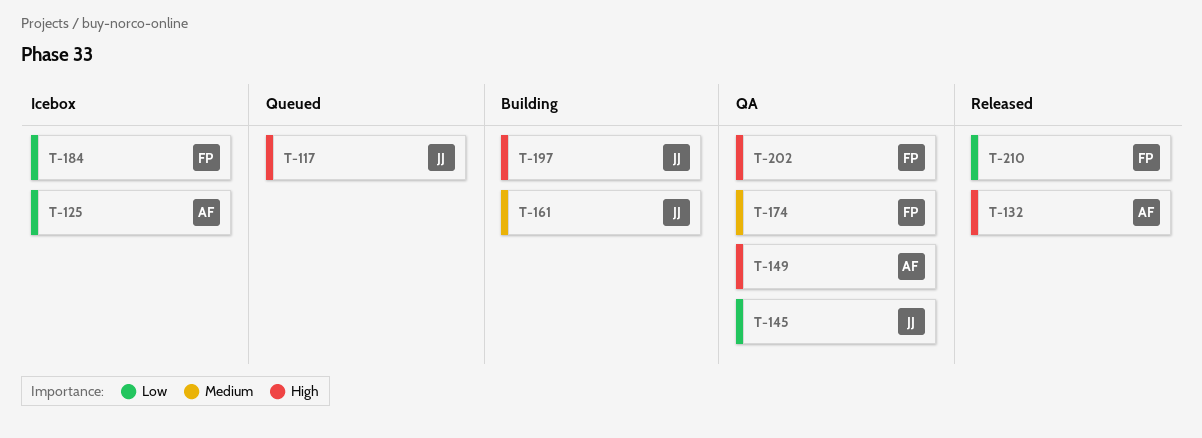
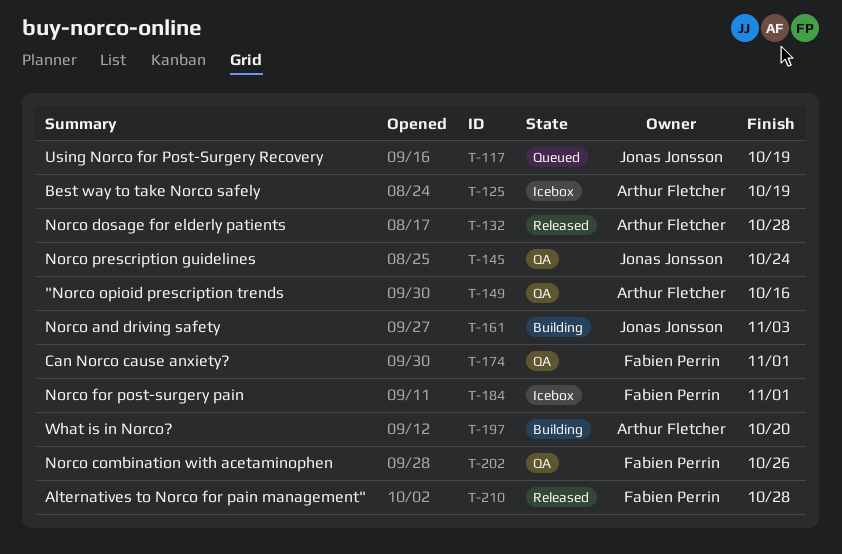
T-197, owner: Jonas Jonsson -> Arthur Fletcher

